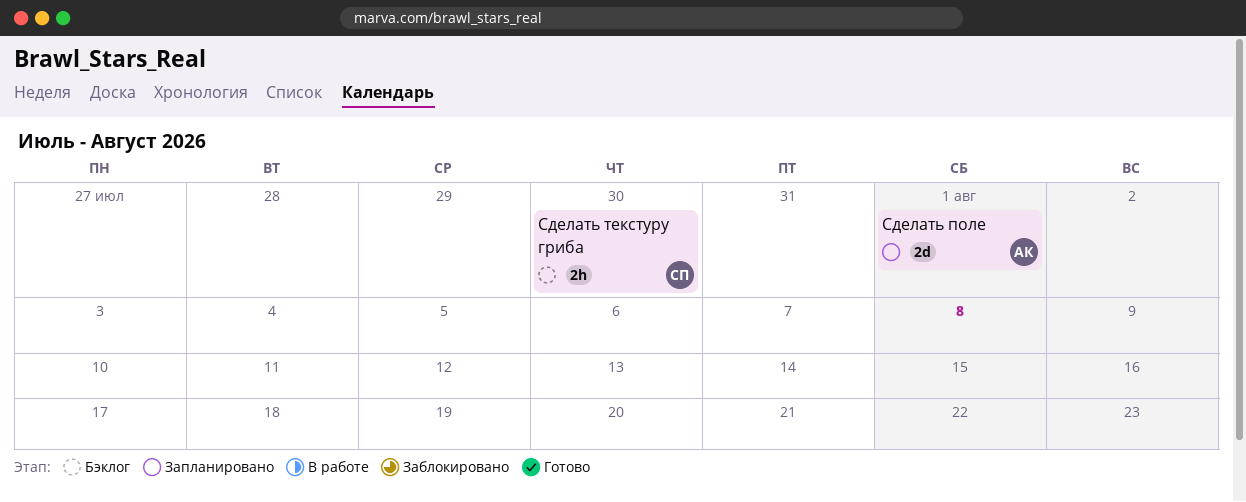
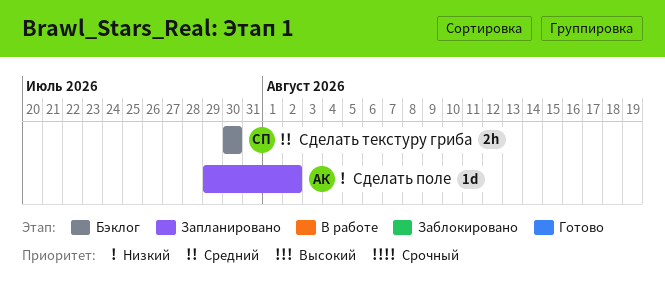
Сделать поле, estimate: 2d -> 1d
Сделать поле, due: Aug 1 -> Aug 2

